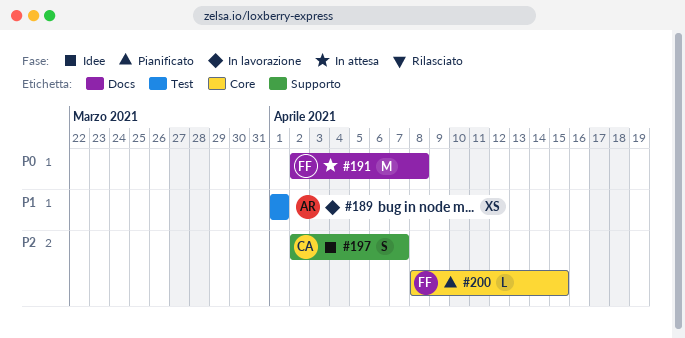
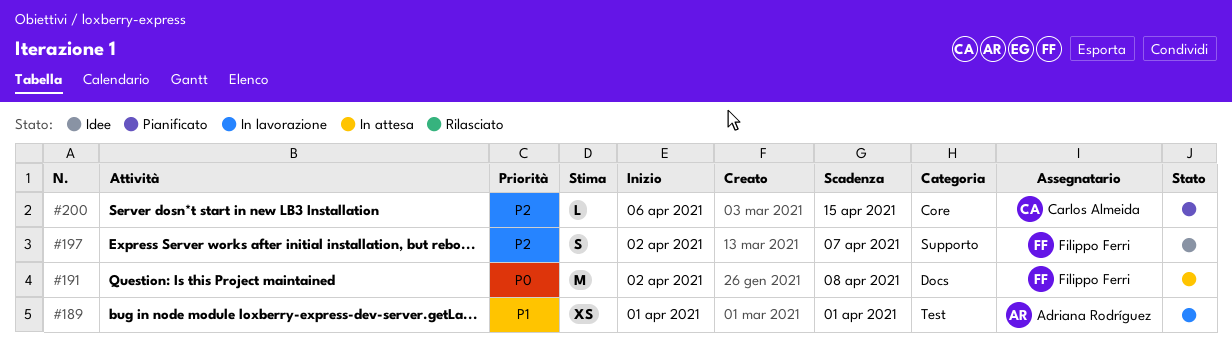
#197, owner: Carlos Almeida -> Filippo Ferri
#200, owner: Filippo Ferri -> Carlos Almeida
#200, start: Apr 8 -> Apr 6

